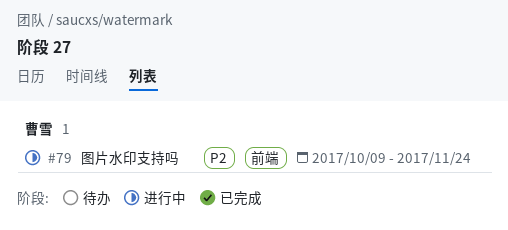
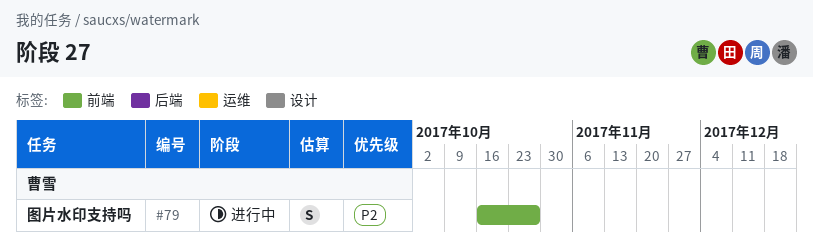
#79, start: Oct 9 -> Oct 16
#79, due: Nov 24 -> Oct 27

